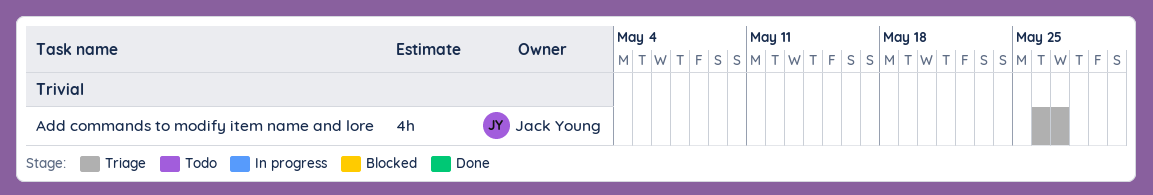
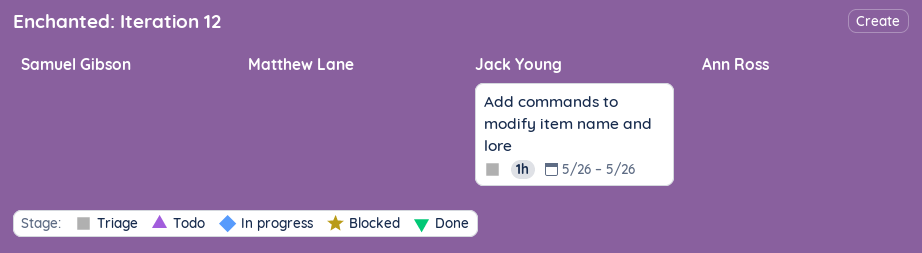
Add commands to modify item name and lore, estimate: 4h -> 1h
Add commands to modify item name and lore, due: May 27 -> May 26

